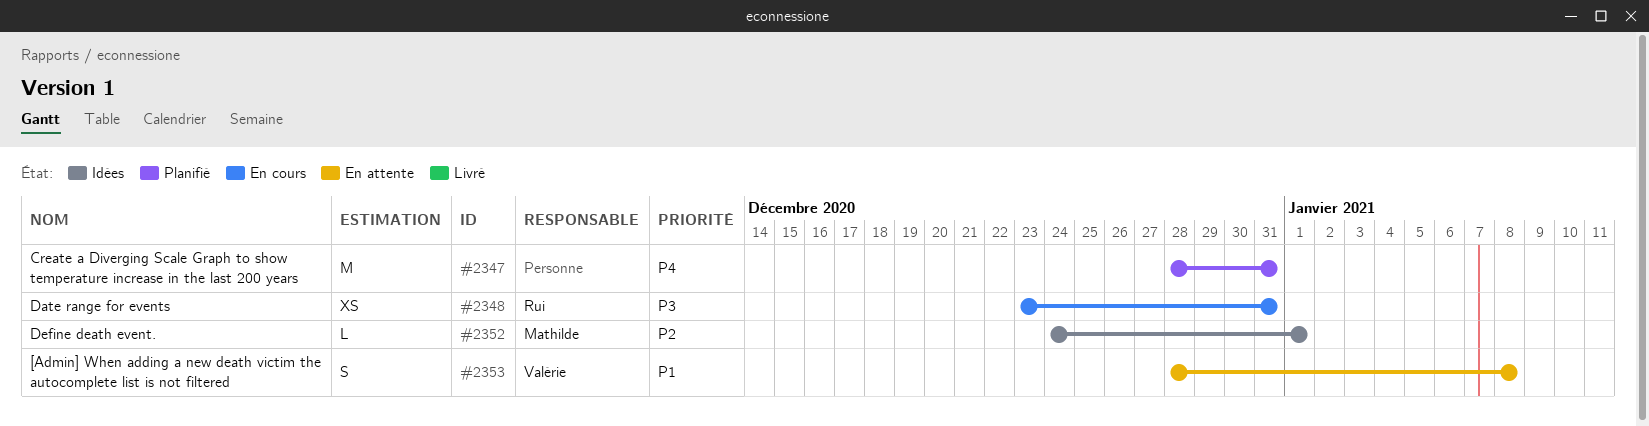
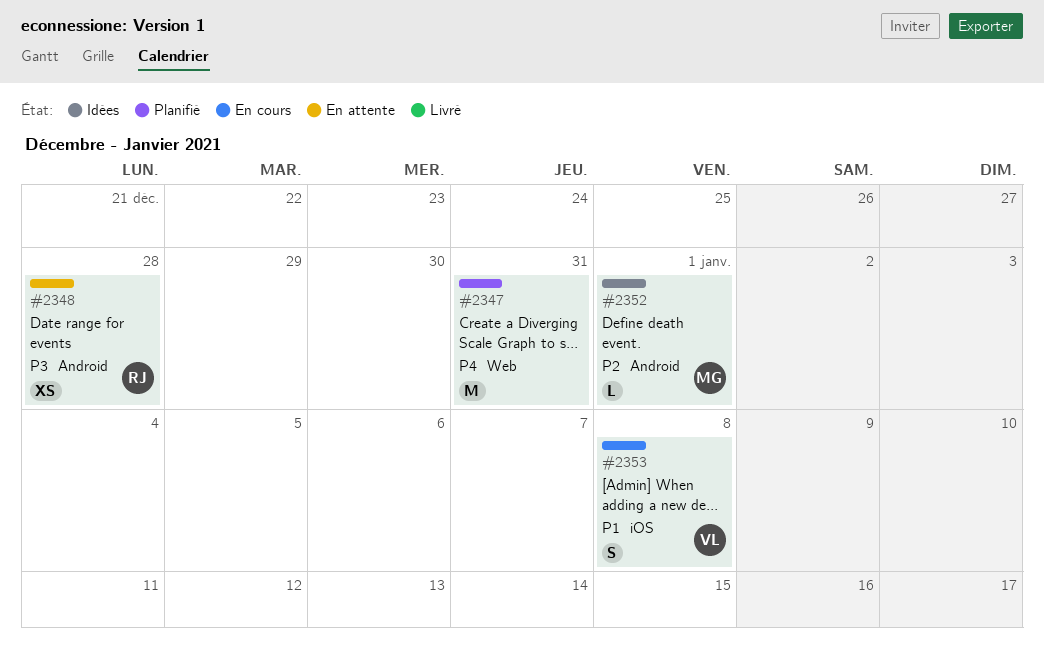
#2348, status: En cours -> En attente
#2348, due: Dec 31 -> Dec 28
#2353, status: En attente -> En cours

